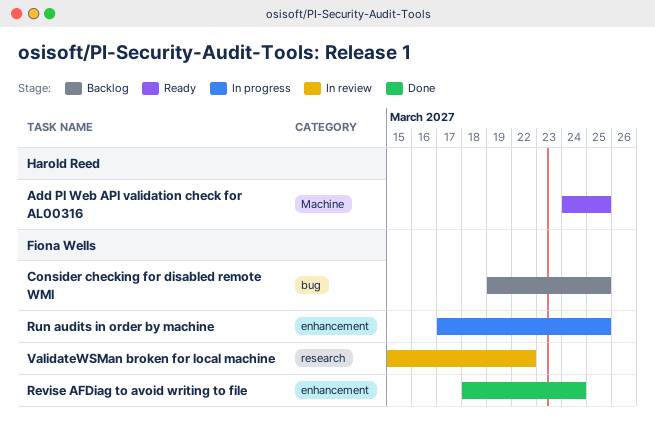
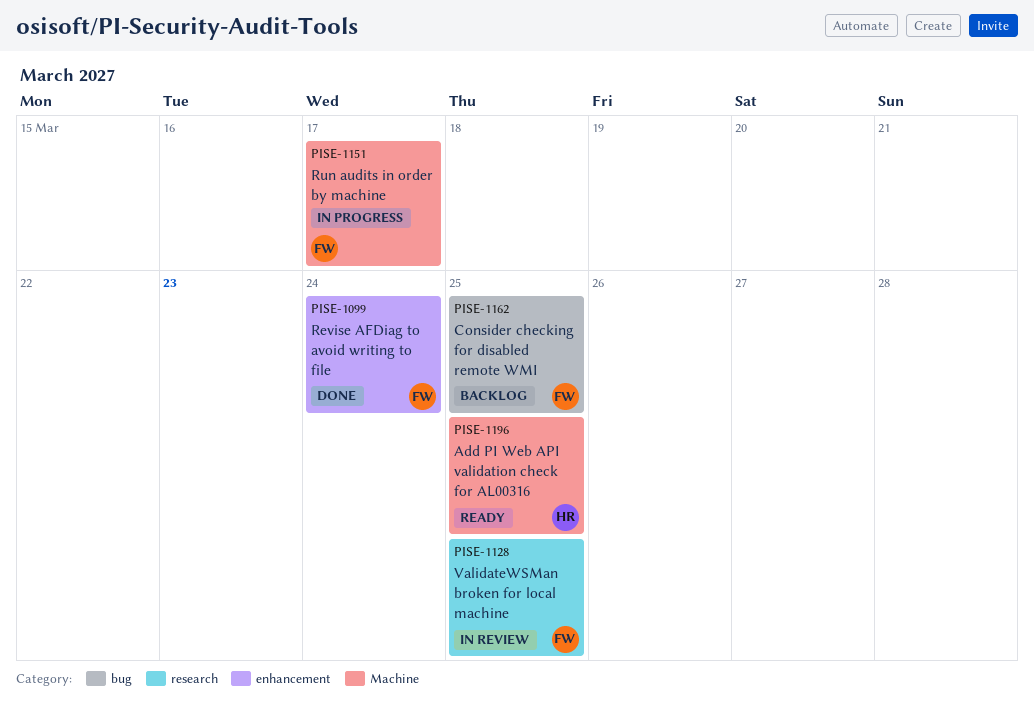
Run audits in order by machine, label: enhancement -> Machine
Run audits in order by machine, due: Mar 25 -> Mar 17
ValidateWSMan broken for local machine, due: Mar 22 -> Mar 25

